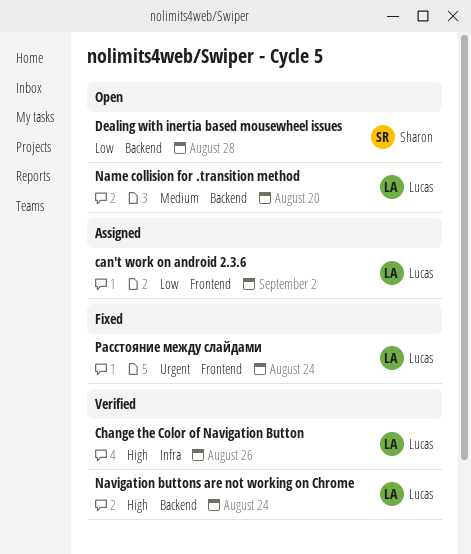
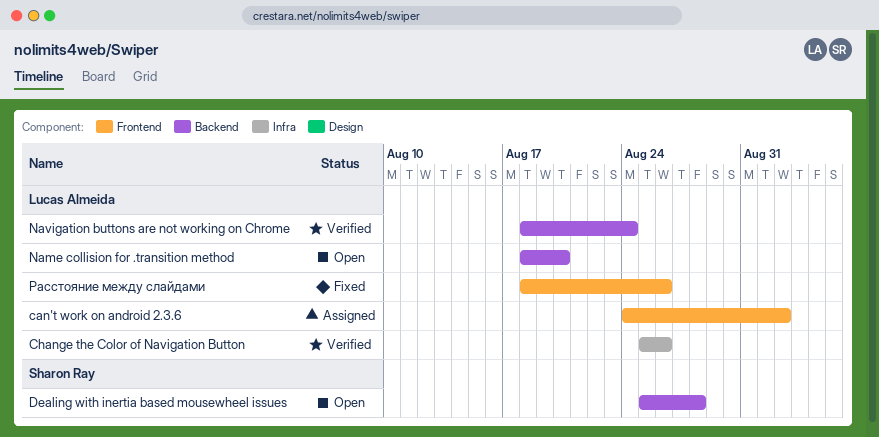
Расстояние между слайдами, due: Aug 24 -> Aug 26

